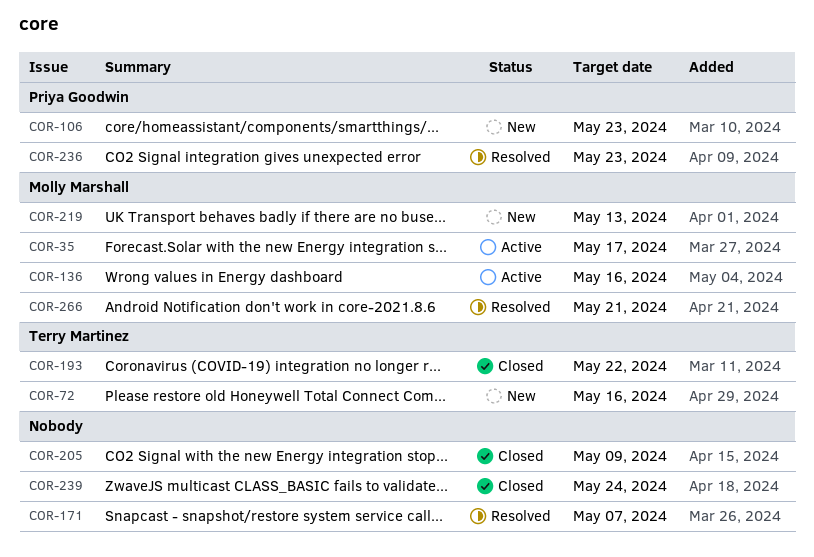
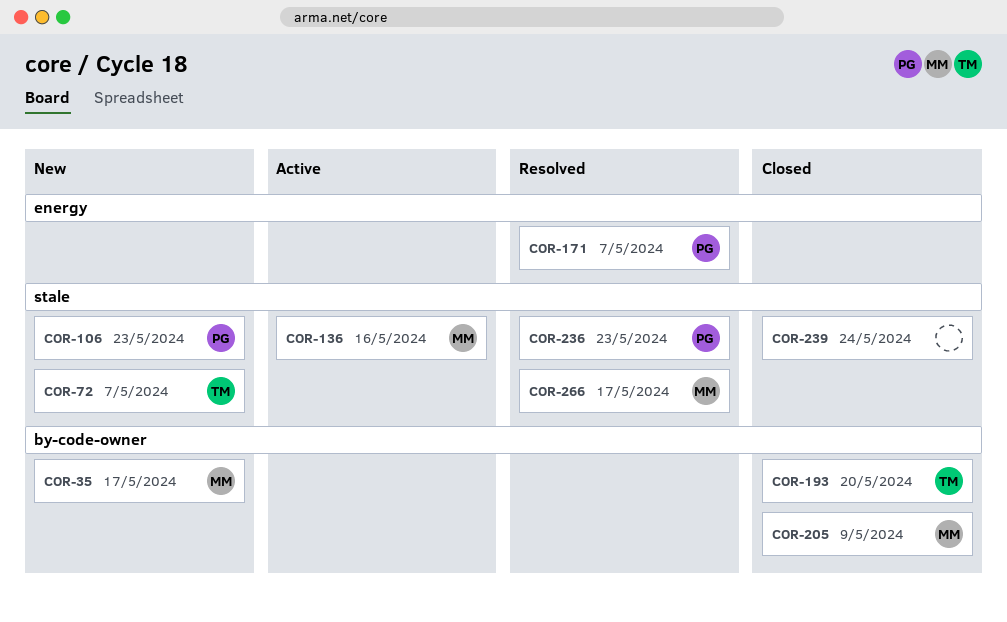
COR-35, status: Active -> New
COR-72, due: May 16 -> May 7
COR-171, owner: none -> Priya Goodwin
COR-193, due: May 22 -> May 20
COR-205, owner: none -> Molly Marshall
COR-219: present -> none
COR-266, due: May 21 -> May 17

